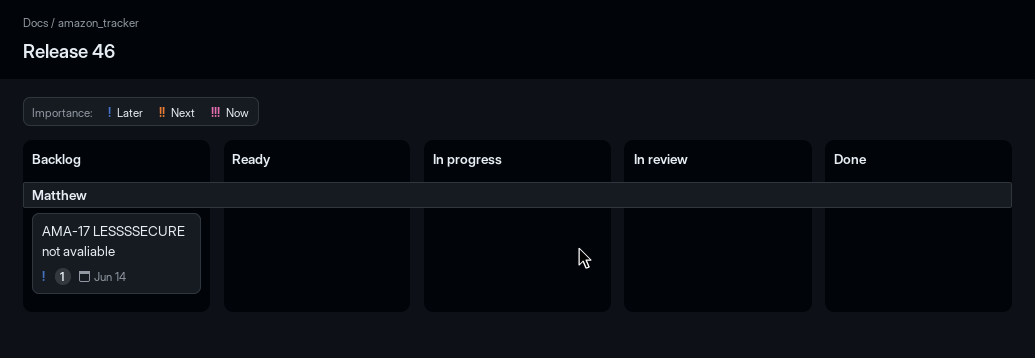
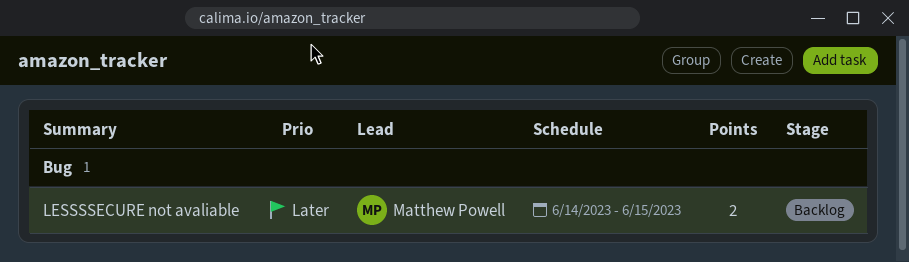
LESSSSECURE not avaliable, estimate: 1 -> 2
LESSSSECURE not avaliable, due: Jun 14 -> Jun 15

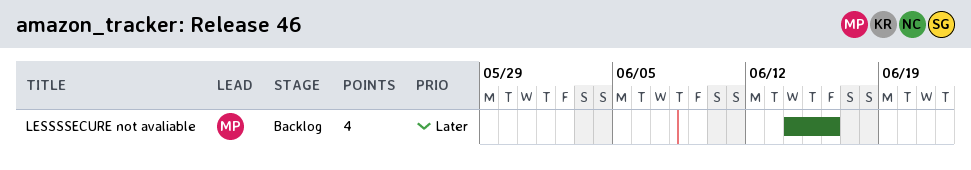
LESSSSECURE not avaliable, estimate: 2 -> 4
LESSSSECURE not avaliable, due: Jun 15 -> Jun 16

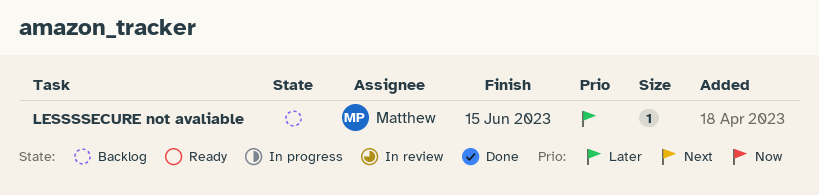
LESSSSECURE not avaliable, estimate: 4 -> 1
LESSSSECURE not avaliable, due: Jun 16 -> Jun 15

